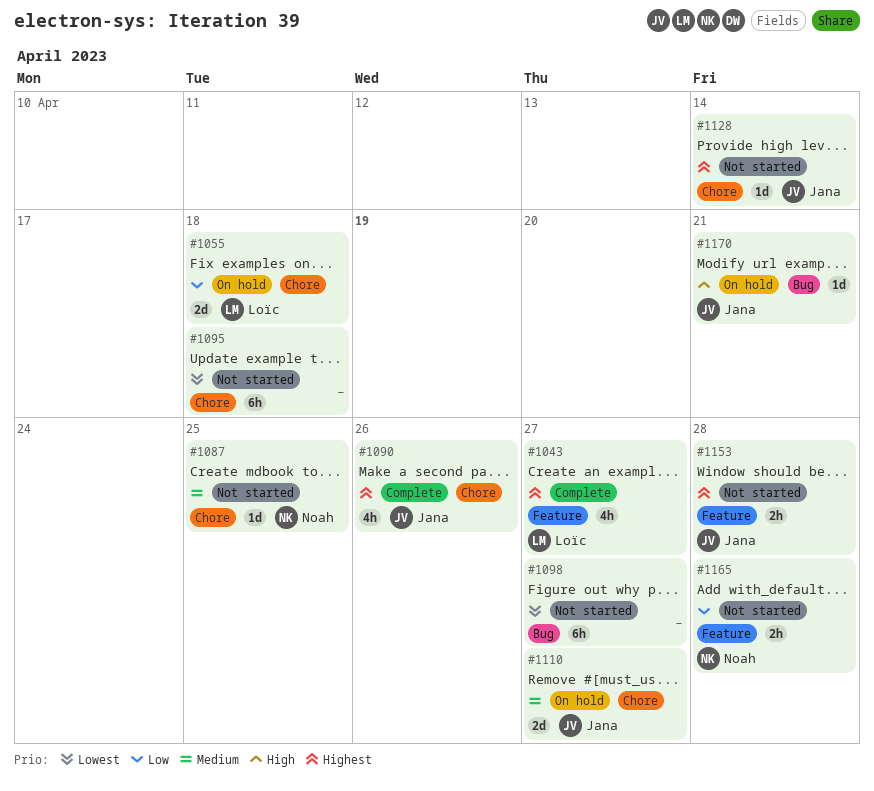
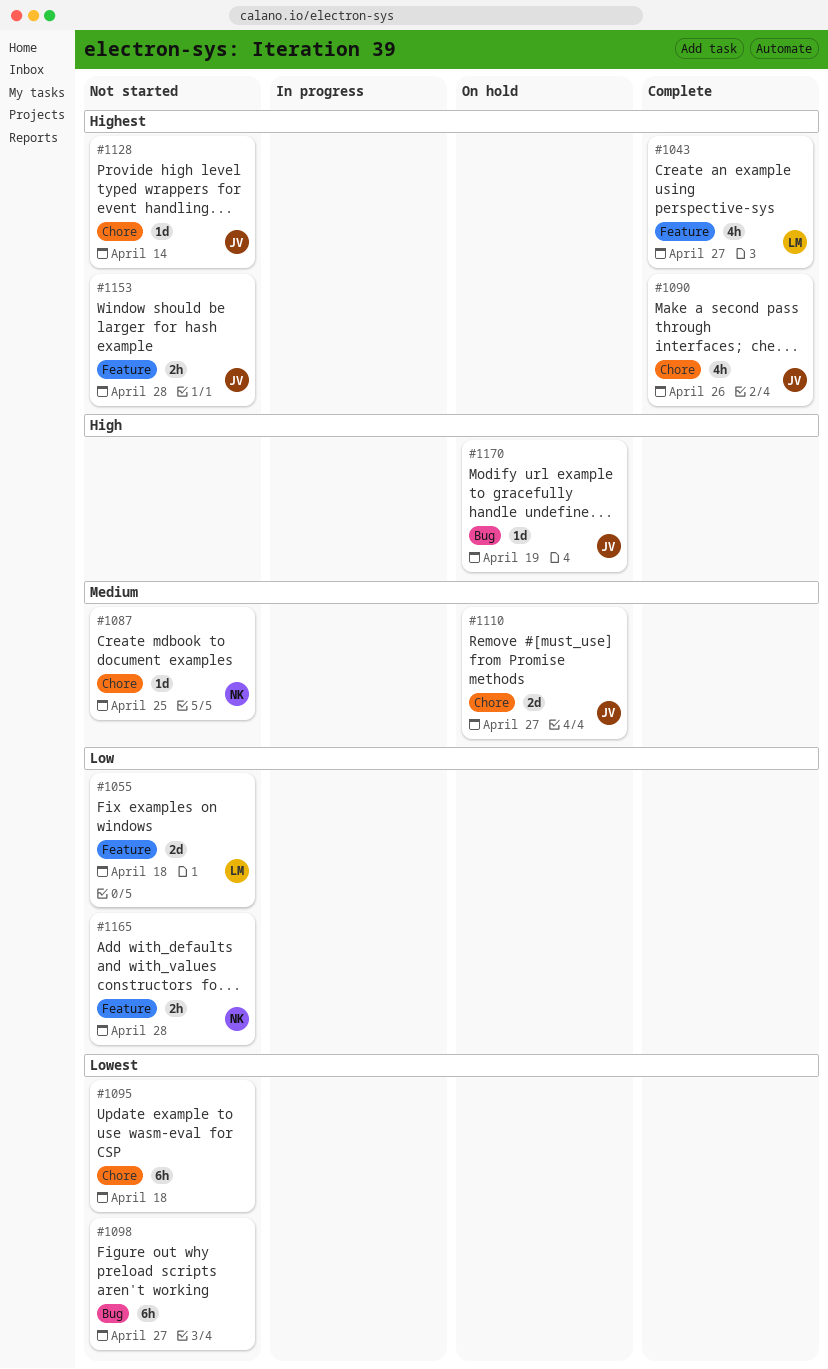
#1055, status: On hold -> Not started
#1055, label: Chore -> Feature
#1170, due: Apr 21 -> Apr 19

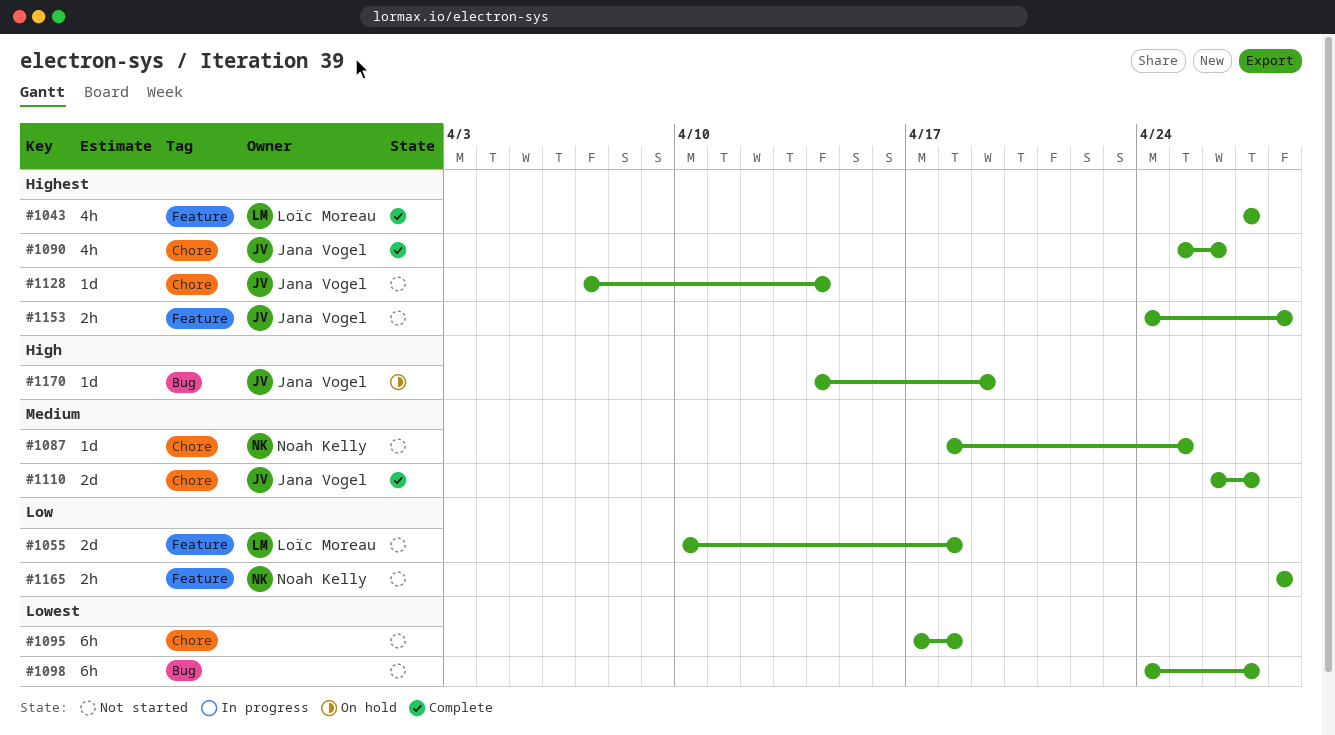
#1110, status: On hold -> Complete

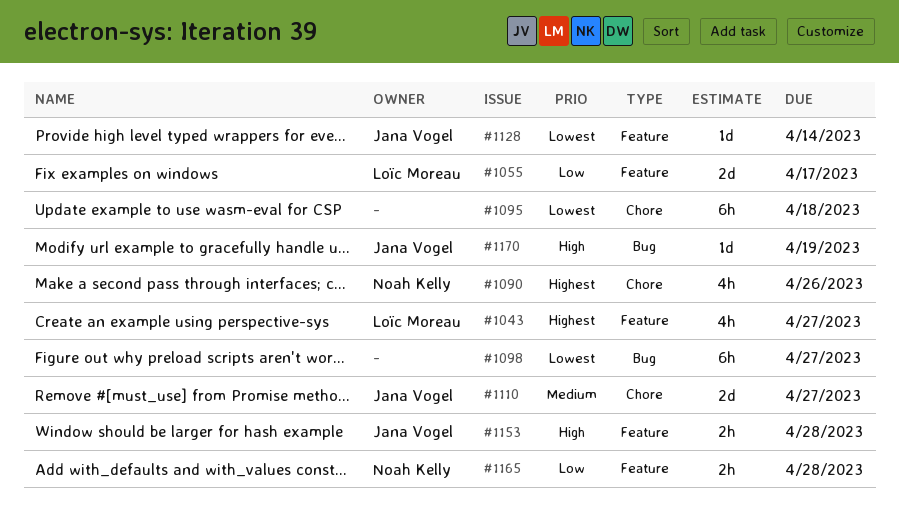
#1055, due: Apr 18 -> Apr 17
#1087: present -> none
#1090, owner: Jana Vogel -> Noah Kelly
#1128, priority: Highest -> Lowest
#1128, label: Chore -> Feature
#1153, priority: Highest -> High

